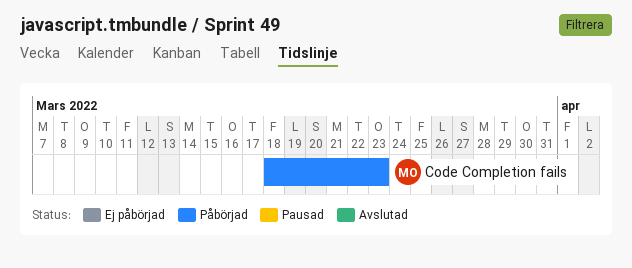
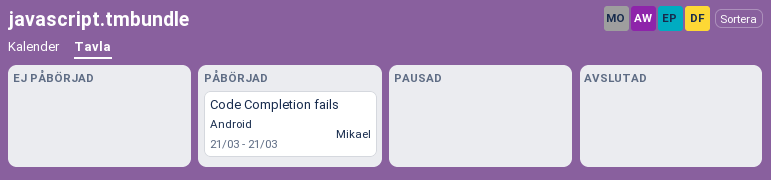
Code Completion fails, start: Mar 18 -> Mar 21
Code Completion fails, due: Mar 23 -> Mar 21

